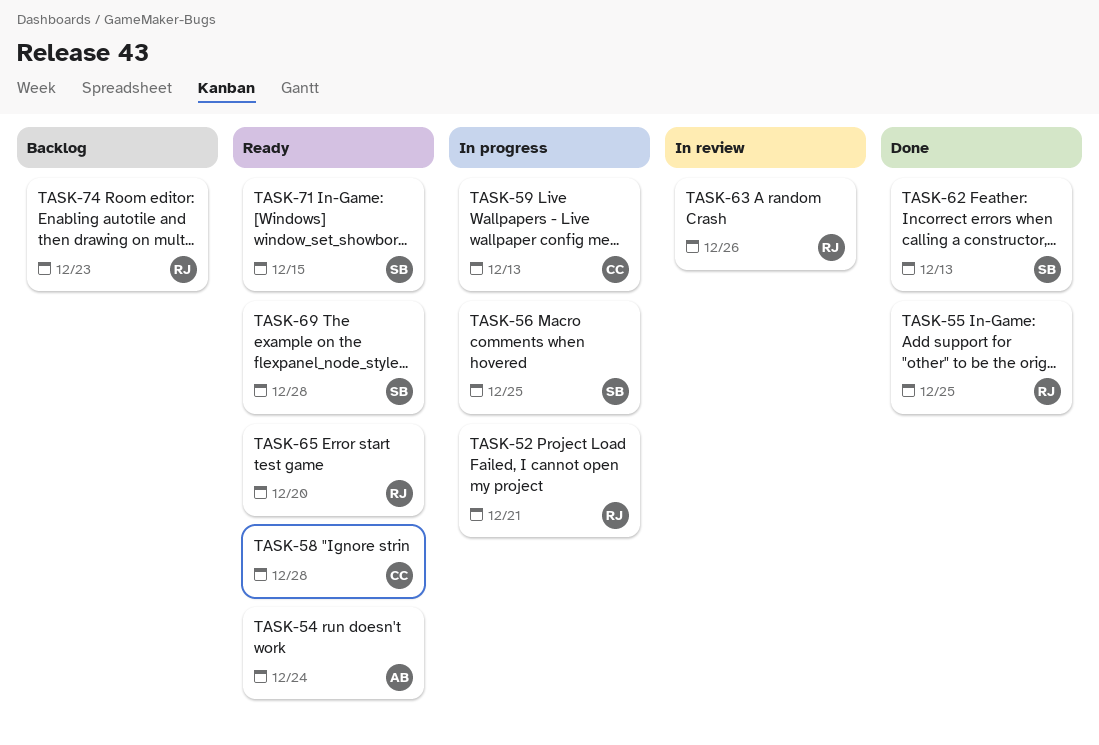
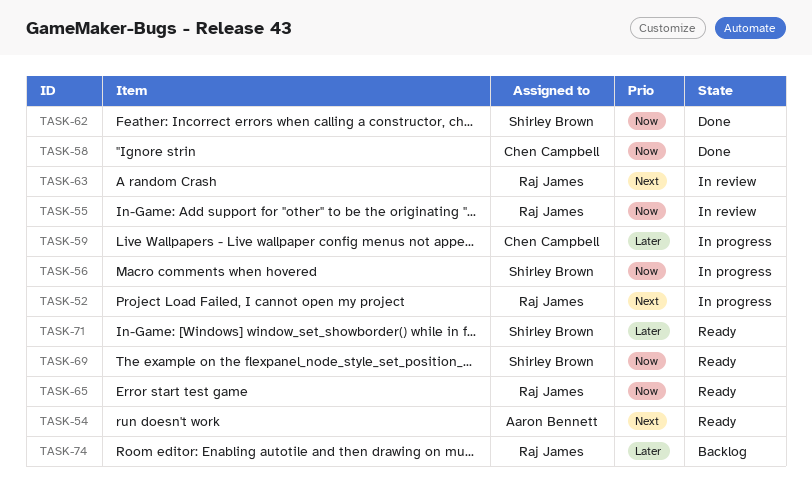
TASK-55, status: Done -> In review
TASK-58, status: Ready -> Done

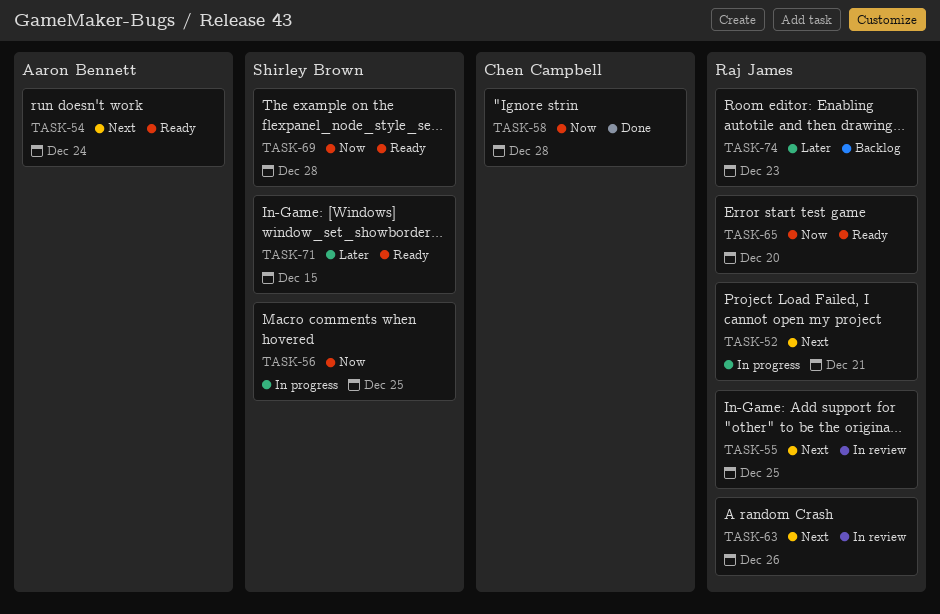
TASK-55, priority: Now -> Next
TASK-59: present -> none
TASK-62: present -> none

